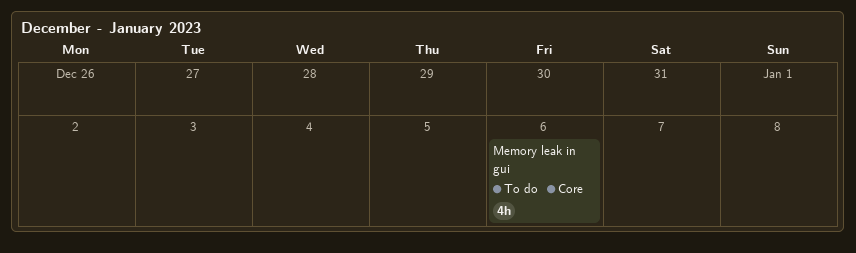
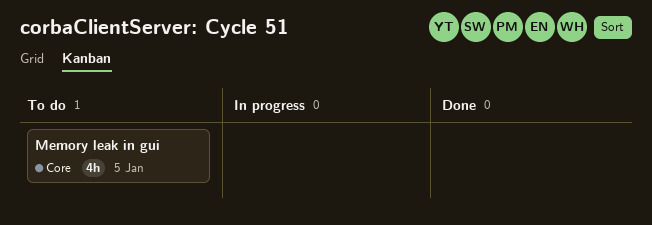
Memory leak in gui, due: Jan 6 -> Jan 5

